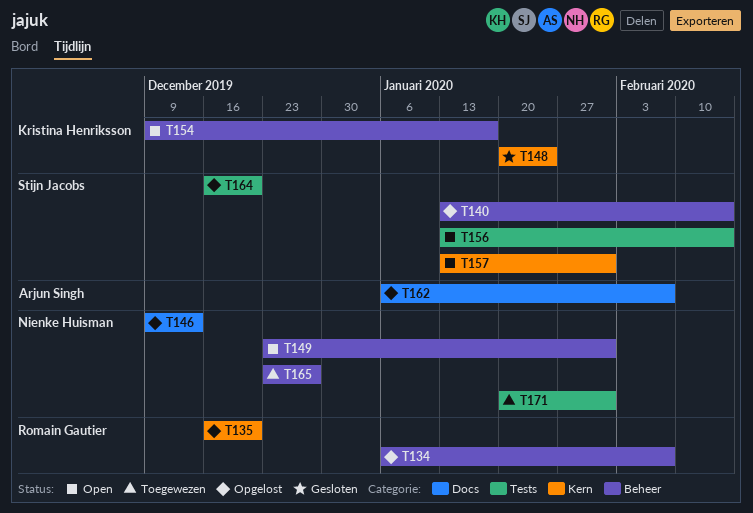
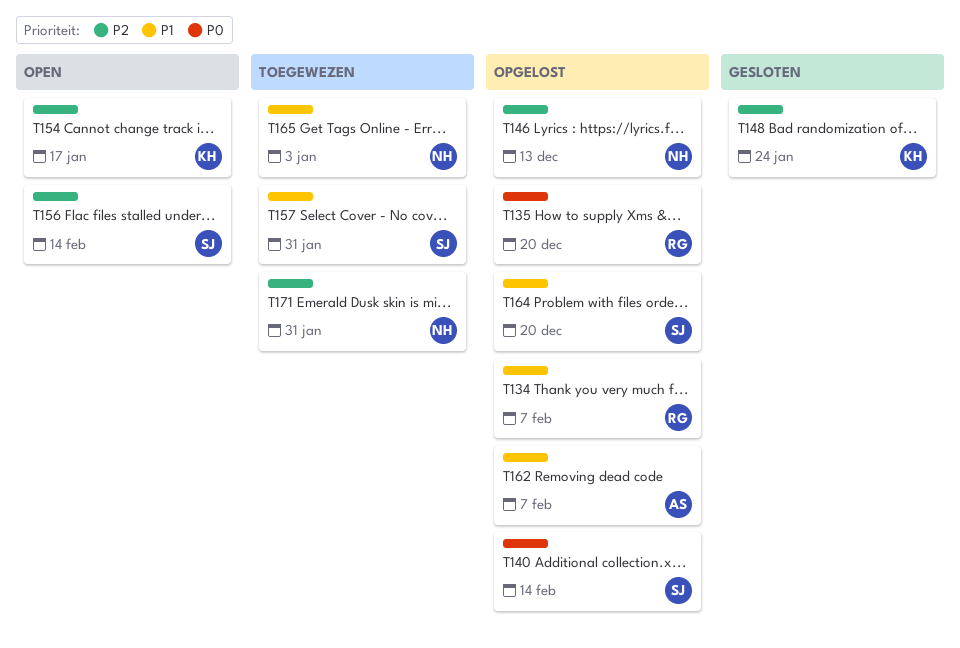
T149: present -> none
T157, status: Open -> Toegewezen
T165, due: Dec 27 -> Jan 3

